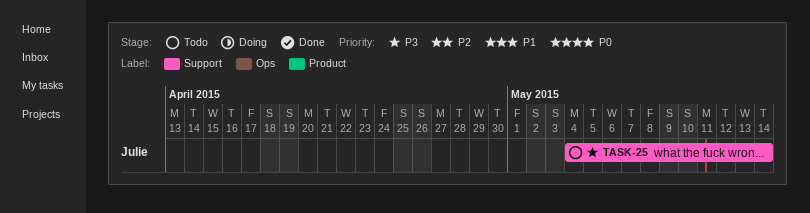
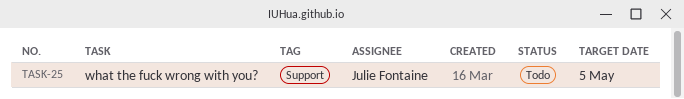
TASK-25, due: May 14 -> May 5

